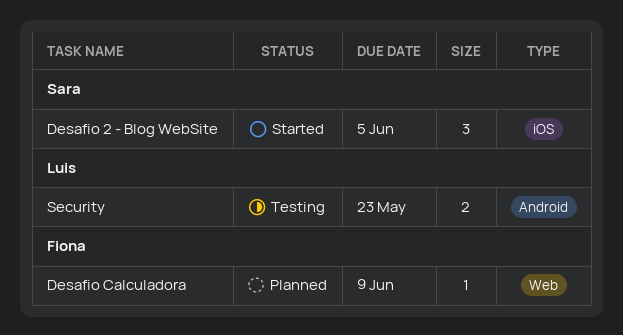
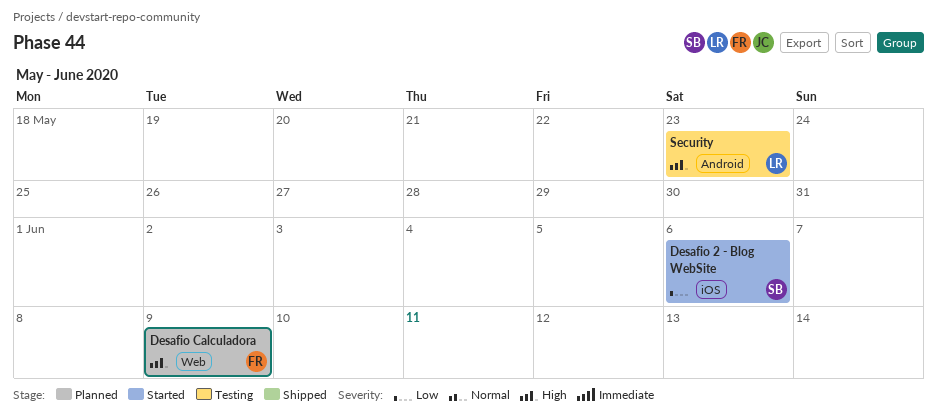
Desafio 2 - Blog WebSite, due: Jun 5 -> Jun 6

